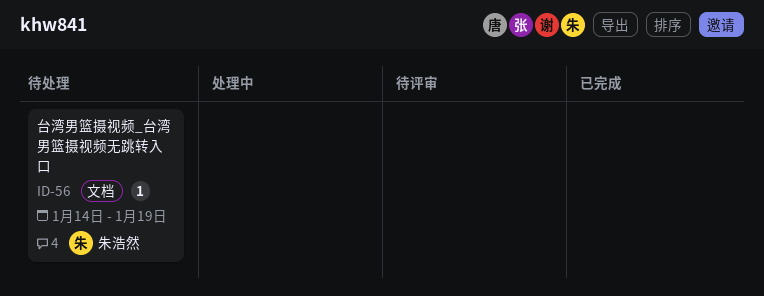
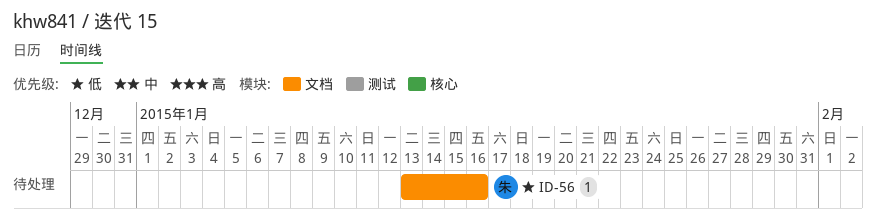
ID-56, start: Jan 14 -> Jan 13
ID-56, due: Jan 19 -> Jan 16

